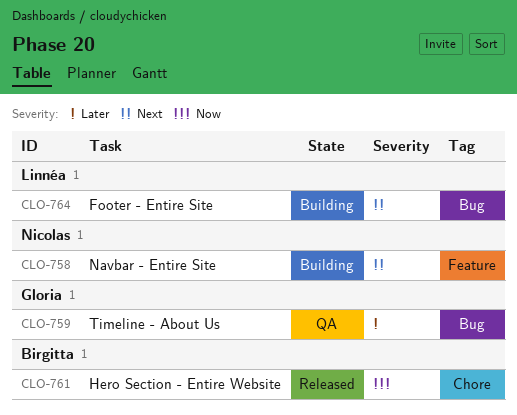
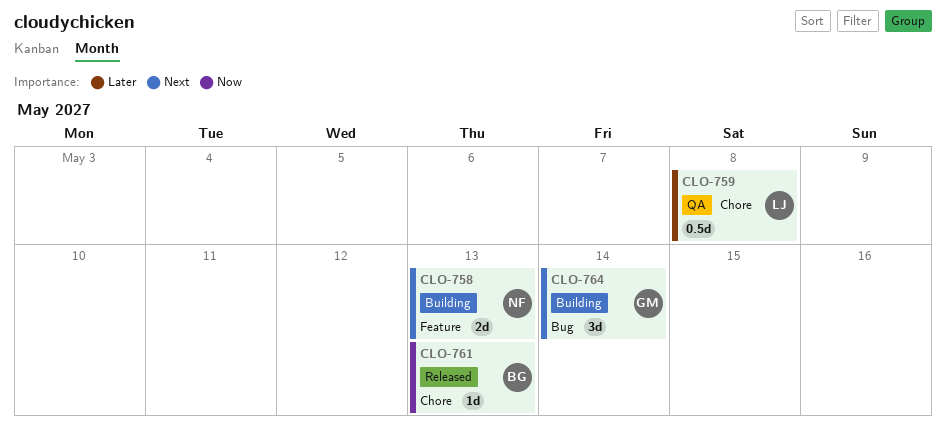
CLO-759, owner: Gloria -> Linnéa
CLO-759, label: Bug -> Chore
CLO-764, owner: Linnéa -> Gloria

